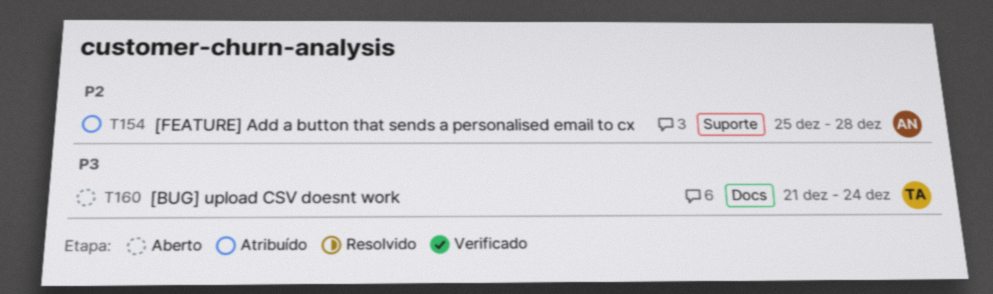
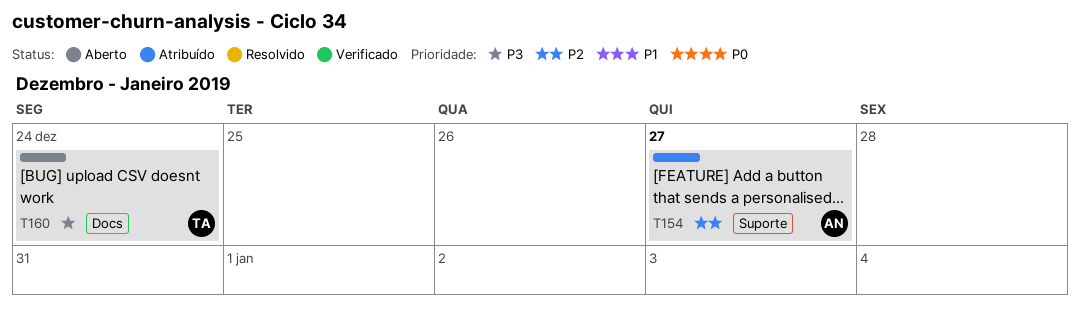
T154, due: Dec 28 -> Dec 27

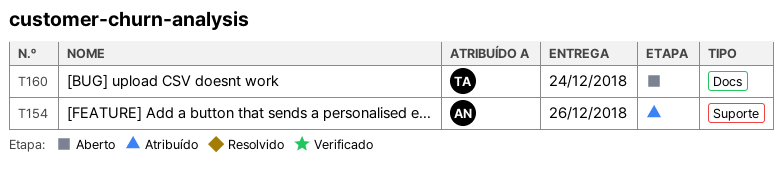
T154, due: Dec 27 -> Dec 26

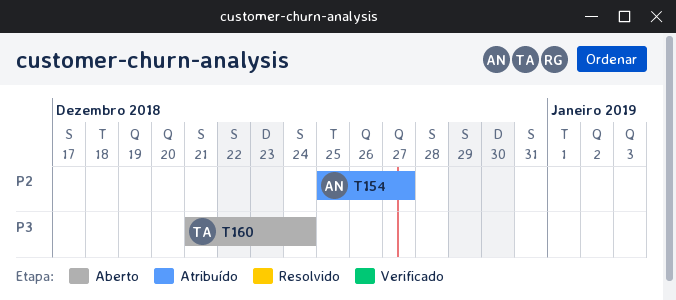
T154, due: Dec 26 -> Dec 27

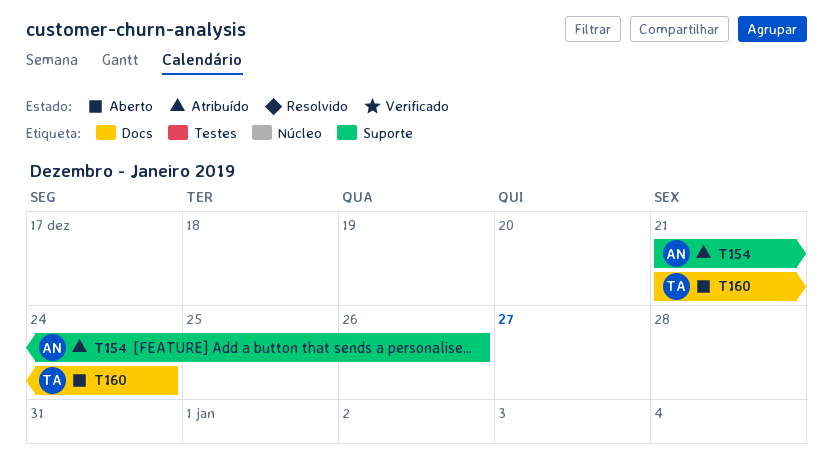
T154, start: Dec 25 -> Dec 21
T154, due: Dec 27 -> Dec 26

